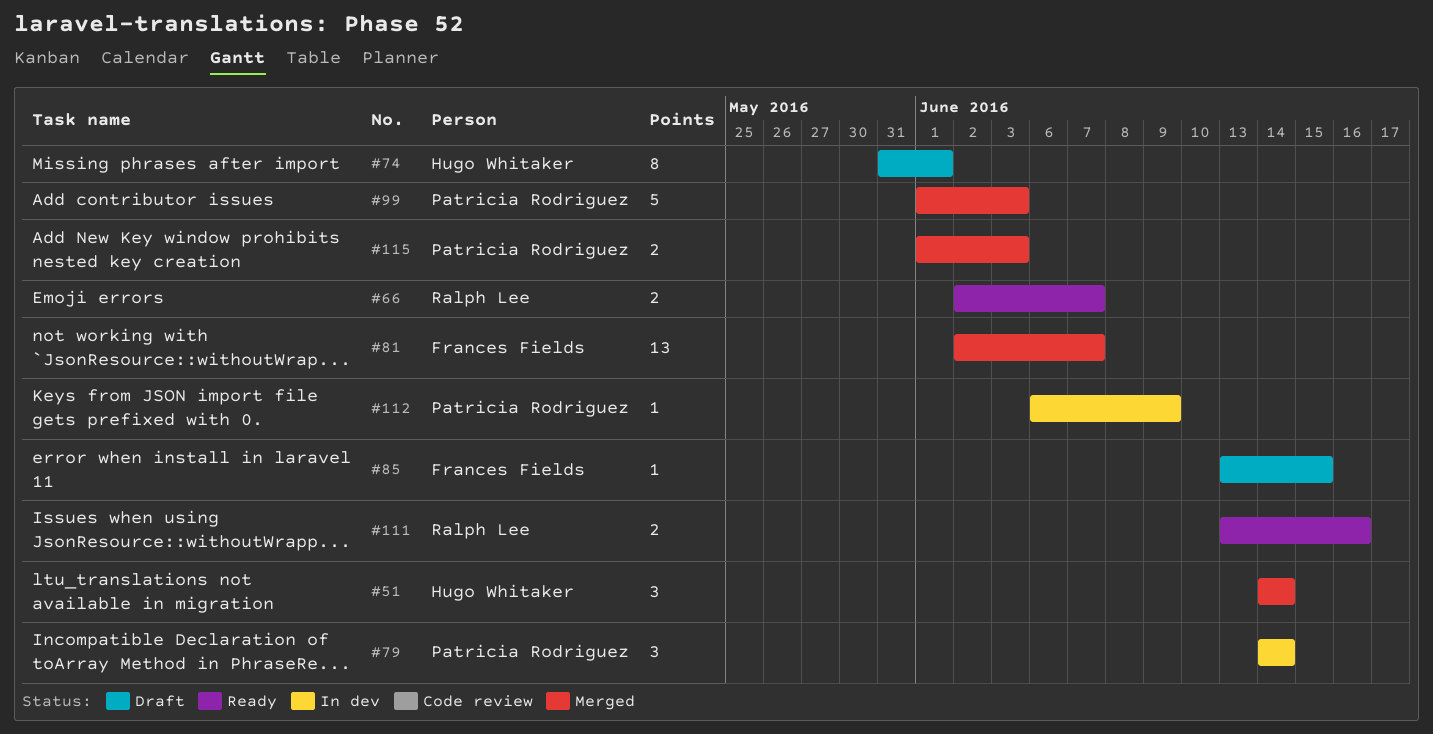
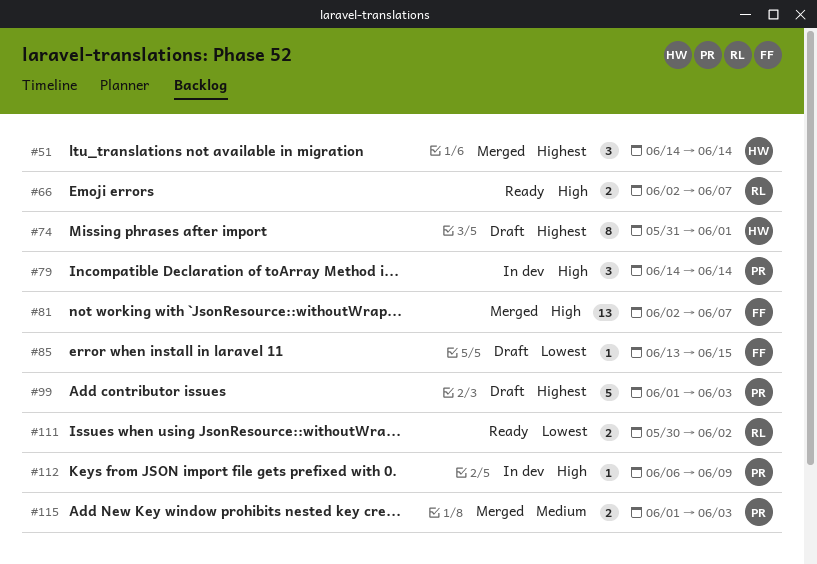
#99, status: Merged -> Draft
#111, start: Jun 13 -> May 30
#111, due: Jun 16 -> Jun 2

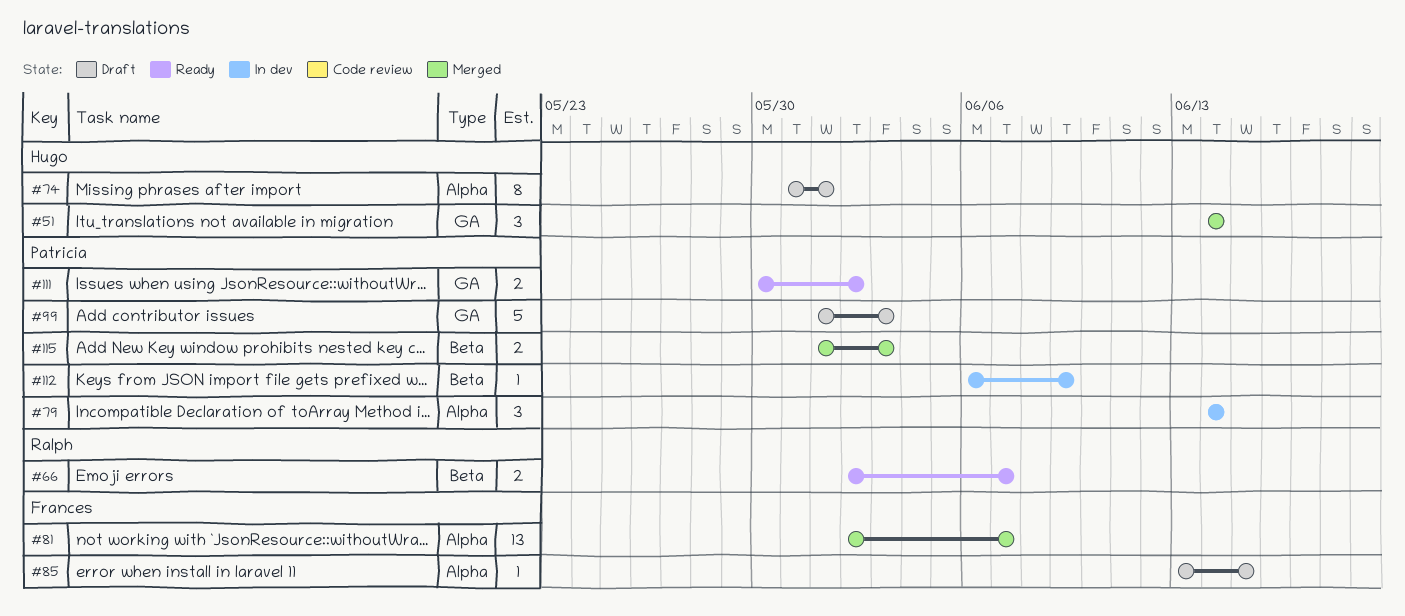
#111, owner: Ralph -> Patricia

